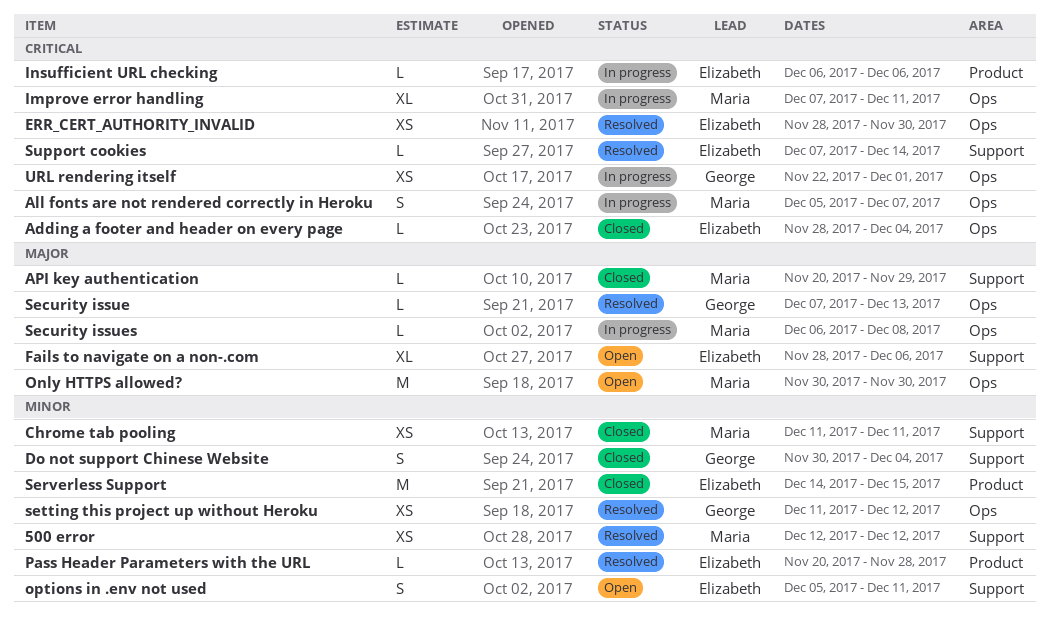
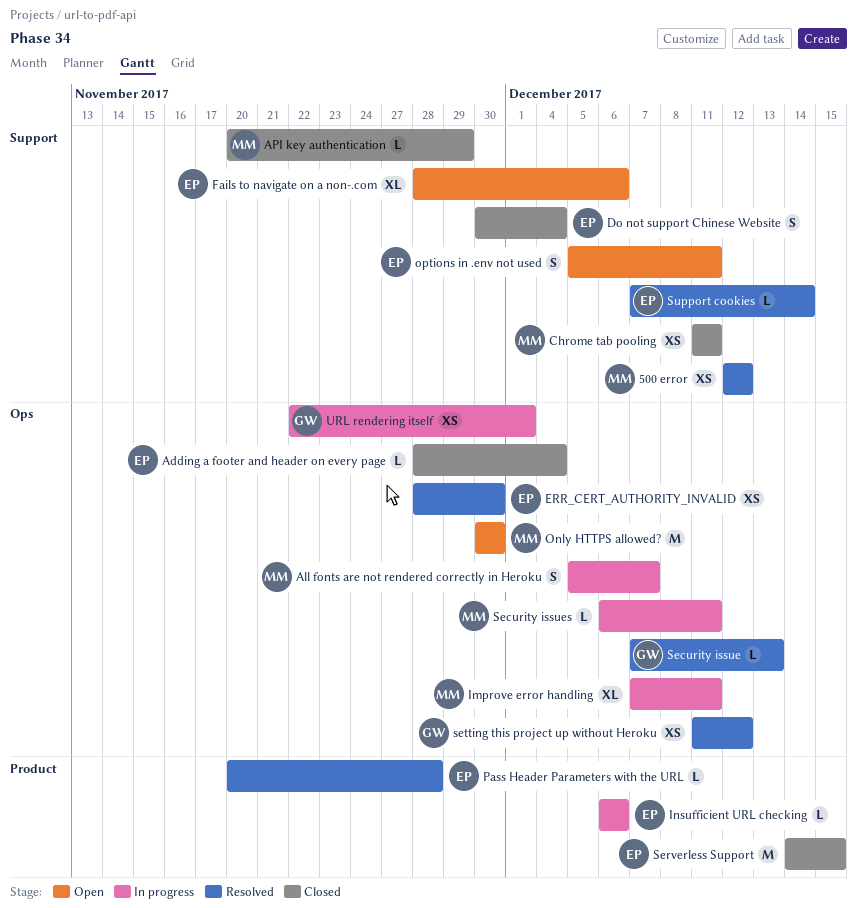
Do not support Chinese Website, owner: George -> Elizabeth
Security issues, due: Dec 8 -> Dec 11

